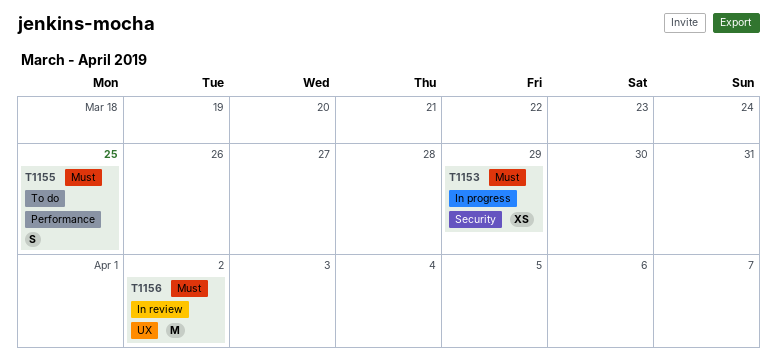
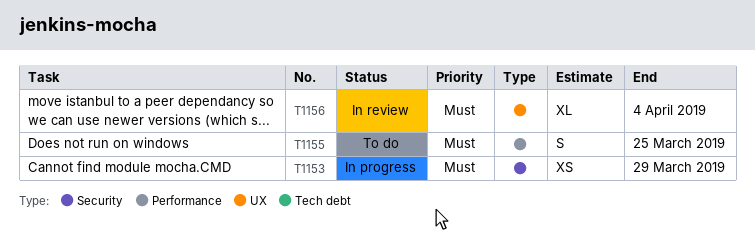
T1156, estimate: M -> XL
T1156, due: Apr 2 -> Apr 4

